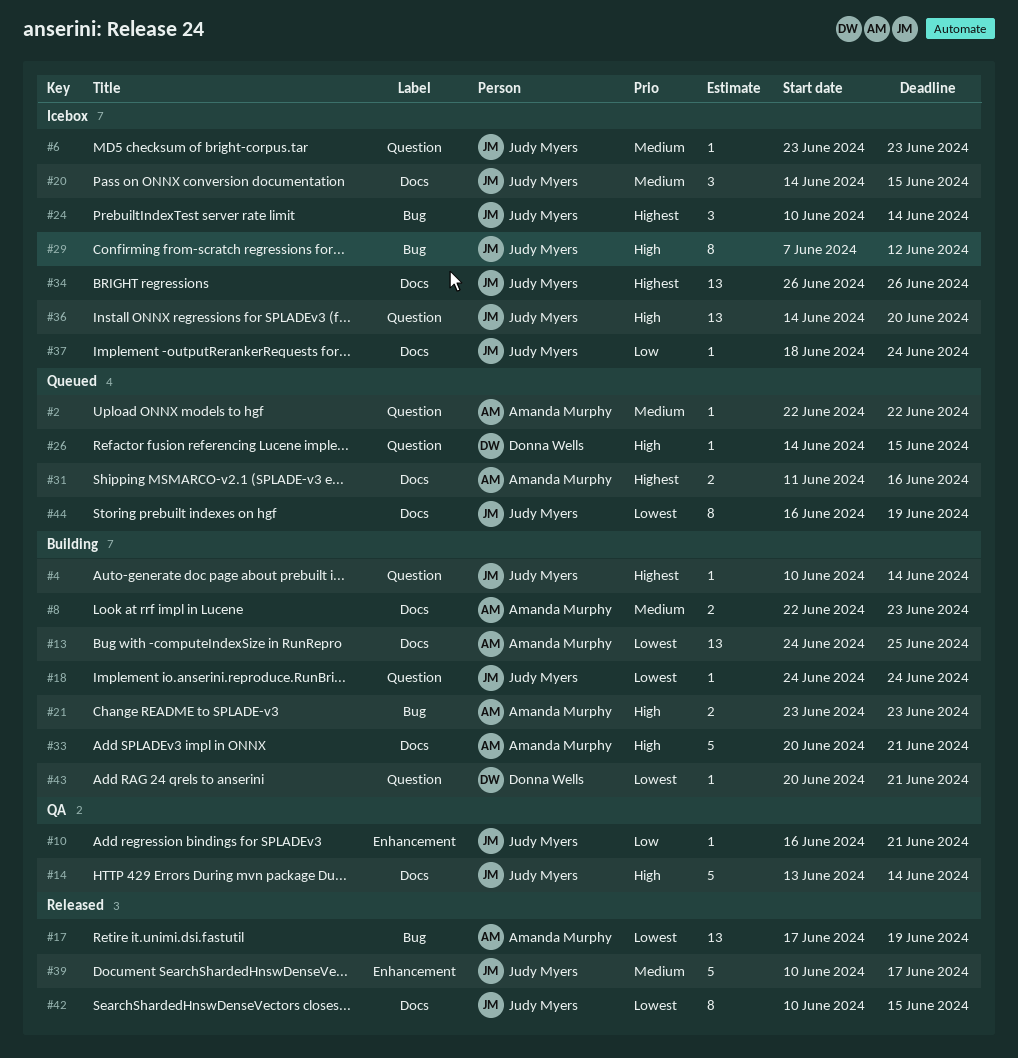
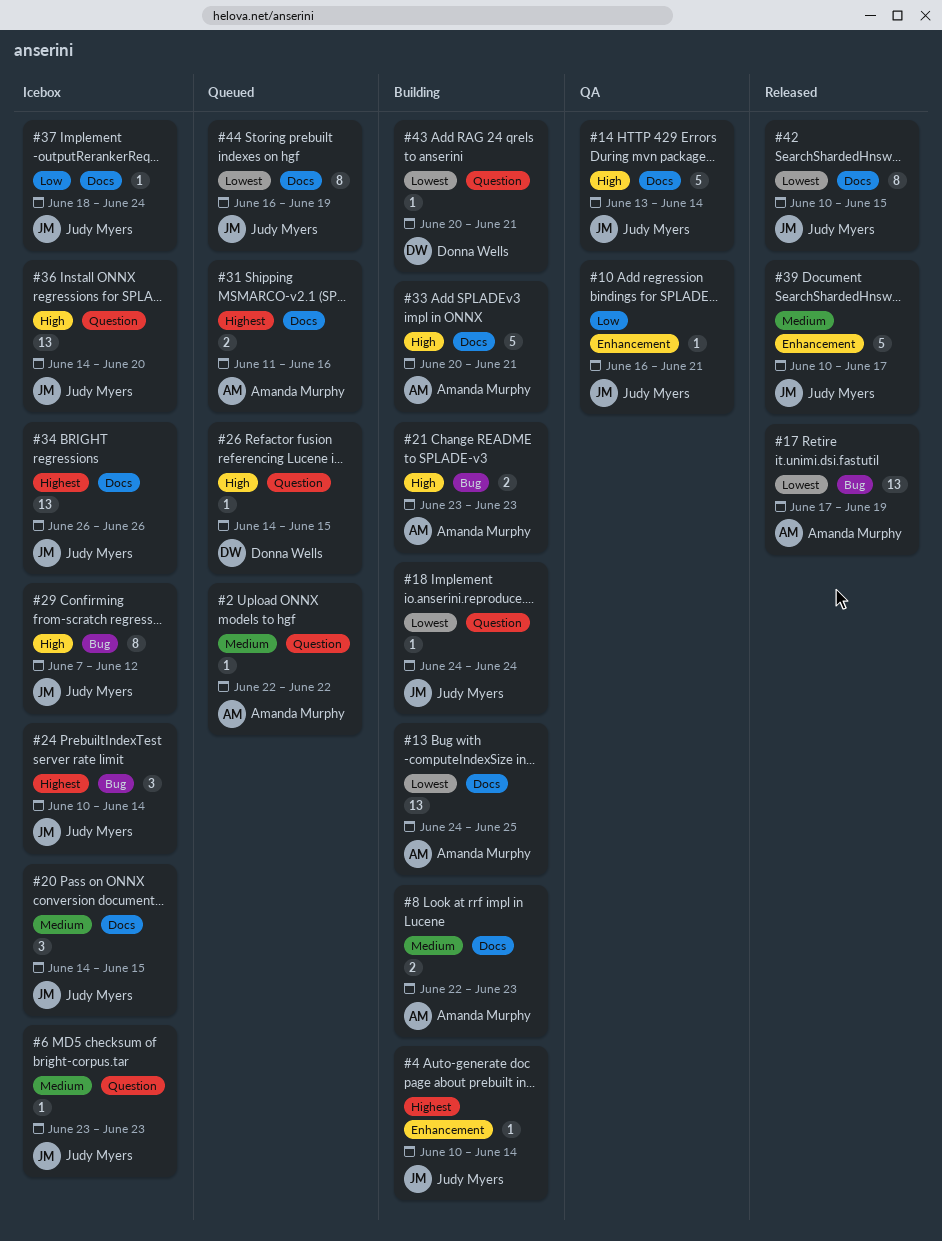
#4, label: Question -> Enhancement

